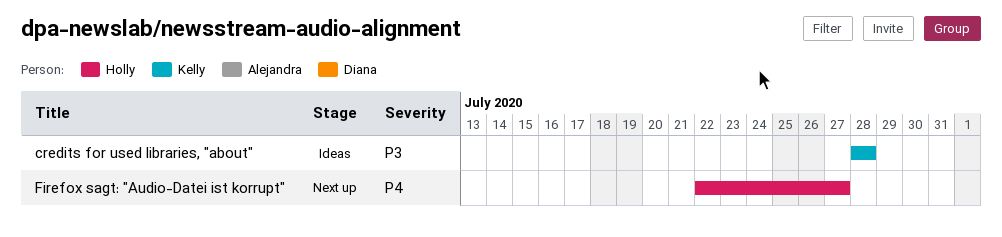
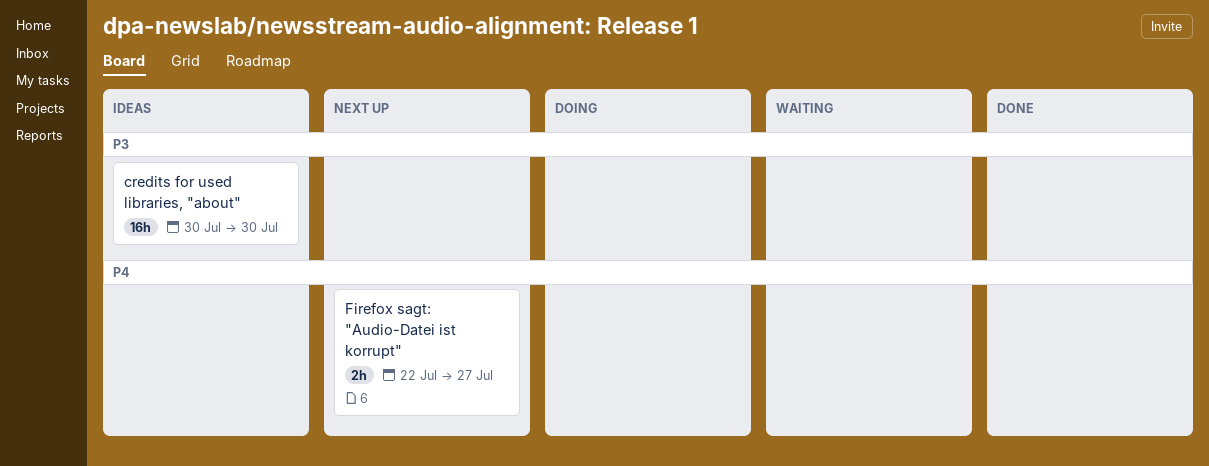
credits for used libraries, "about", start: Jul 28 -> Jul 30
credits for used libraries, "about", due: Jul 28 -> Jul 30

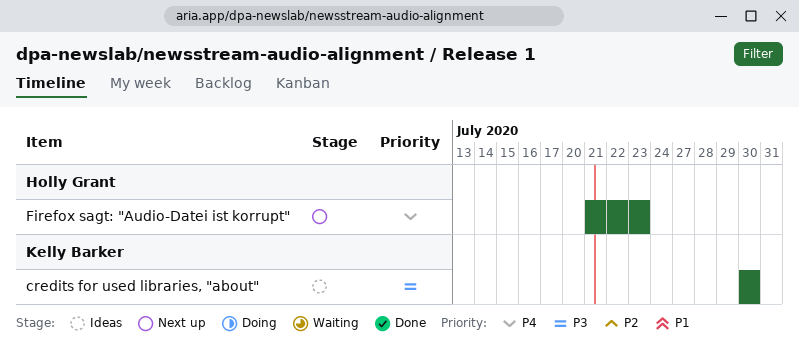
Firefox sagt: "Audio-Datei ist korrupt", start: Jul 22 -> Jul 21
Firefox sagt: "Audio-Datei ist korrupt", due: Jul 27 -> Jul 23

